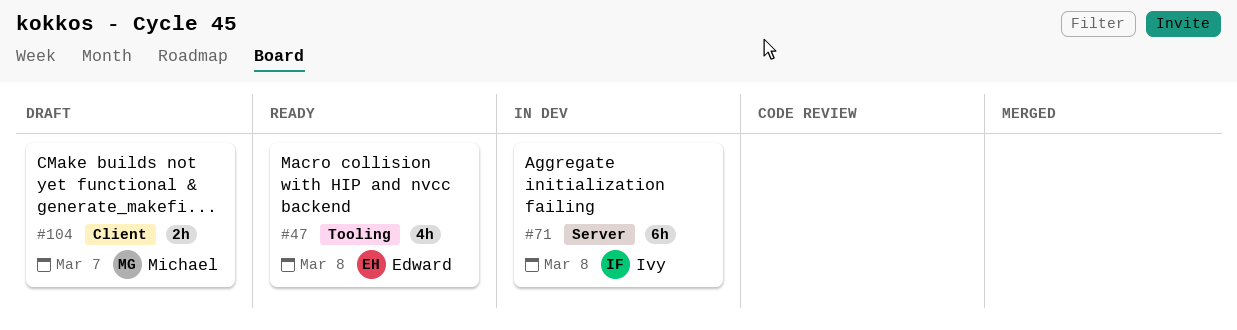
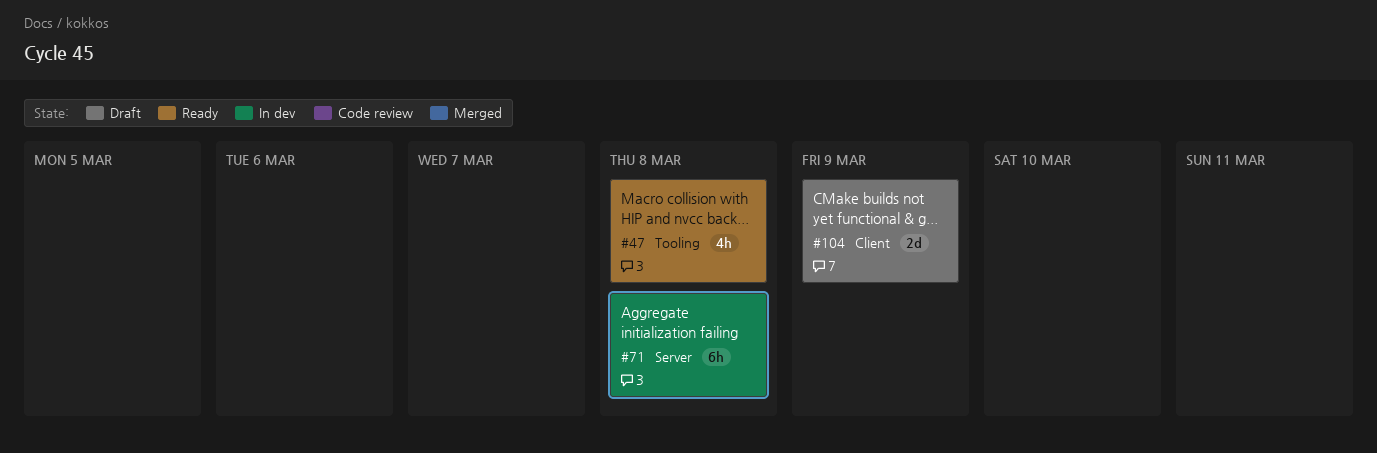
#104, estimate: 2h -> 2d
#104, due: Mar 7 -> Mar 9

